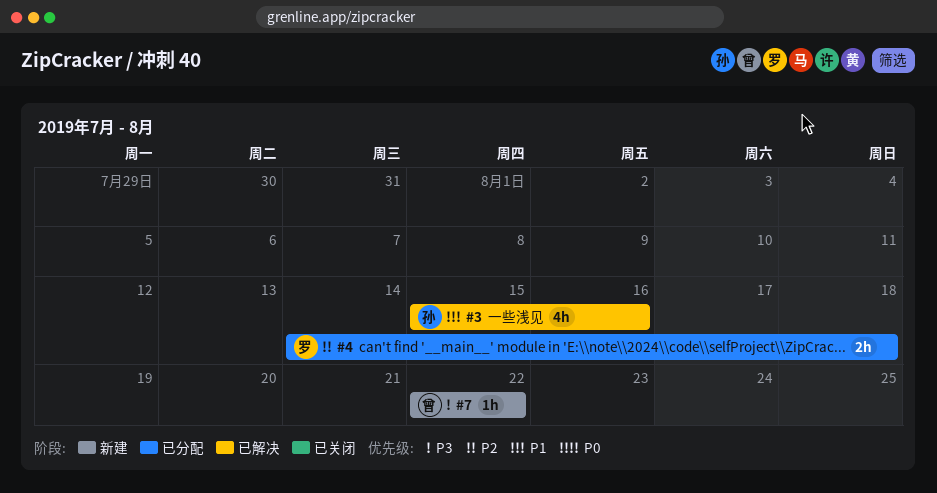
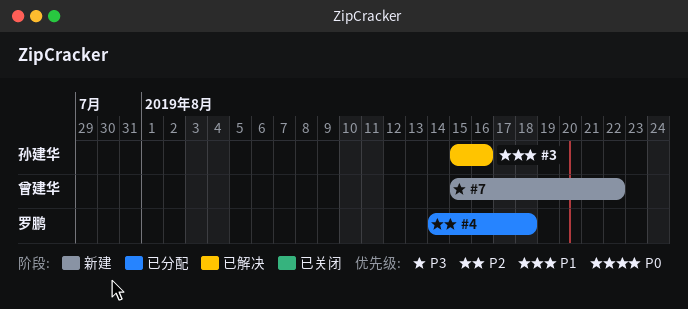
#7, start: Aug 22 -> Aug 15

